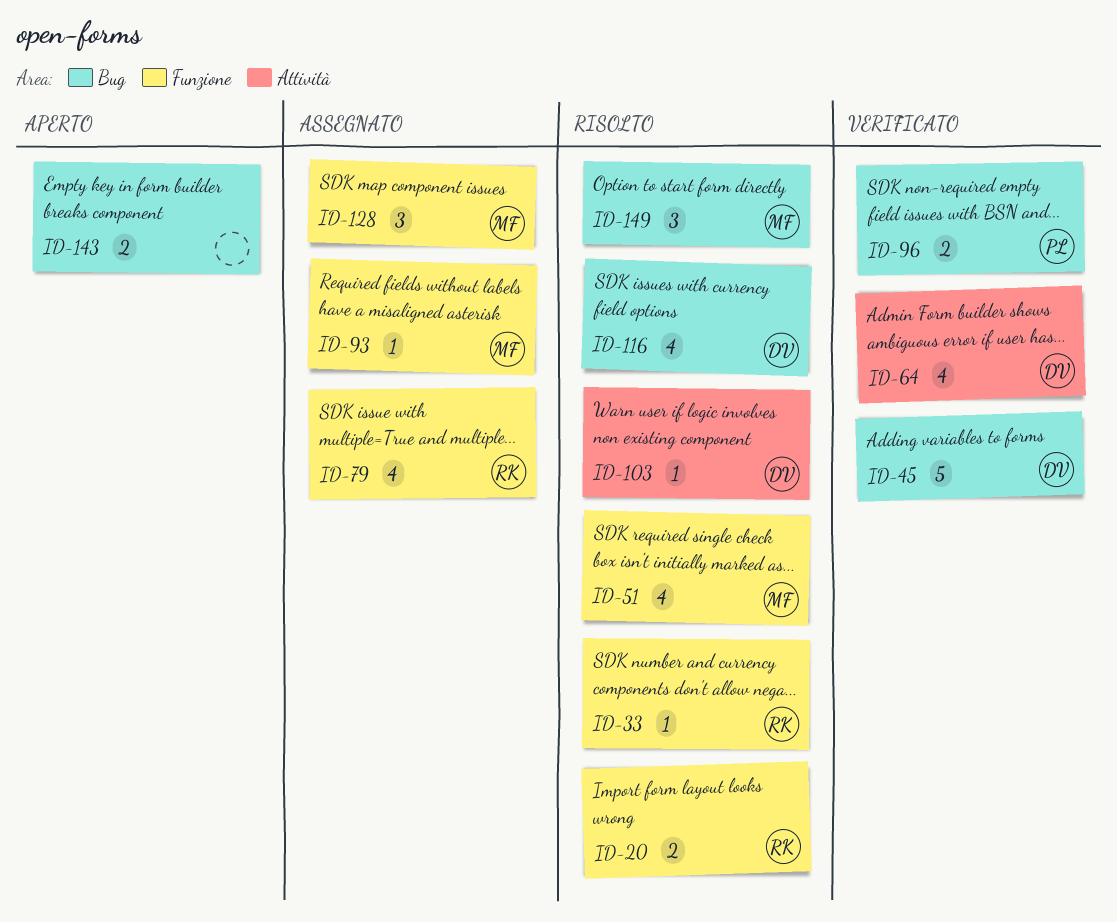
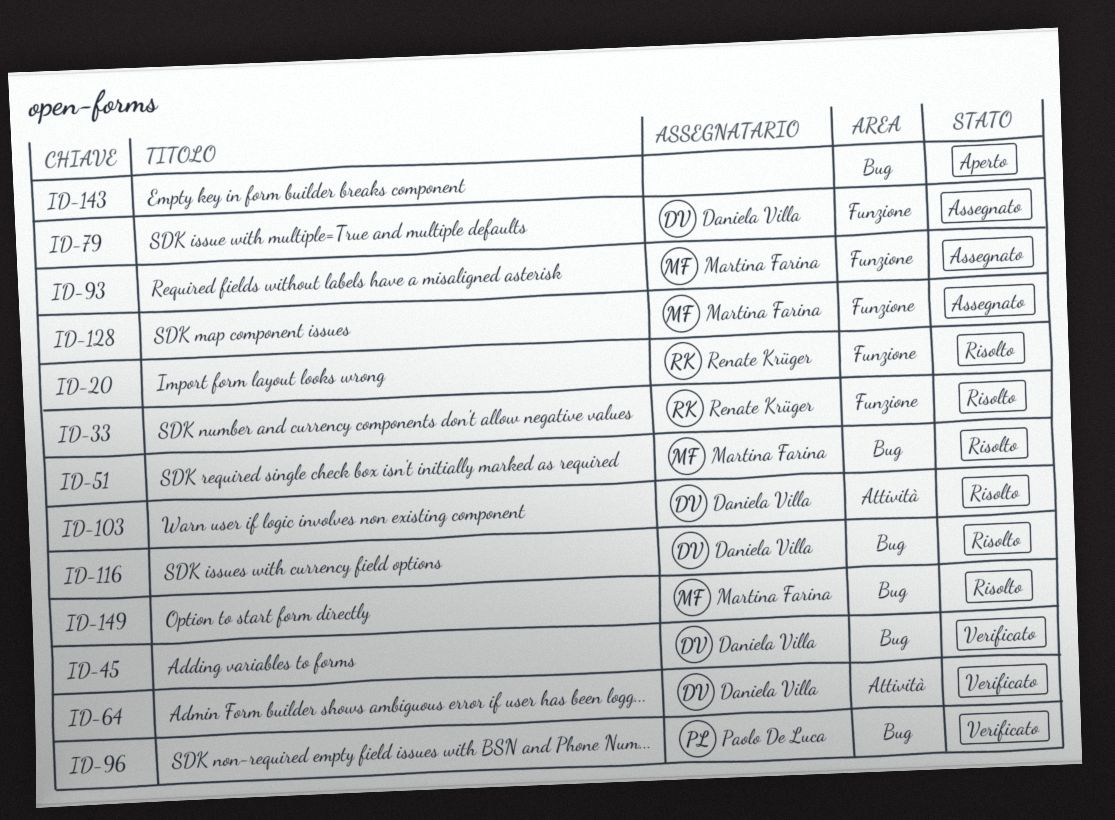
ID-51, label: Funzione -> Bug
ID-79, owner: Renate Krüger -> Daniela Villa

